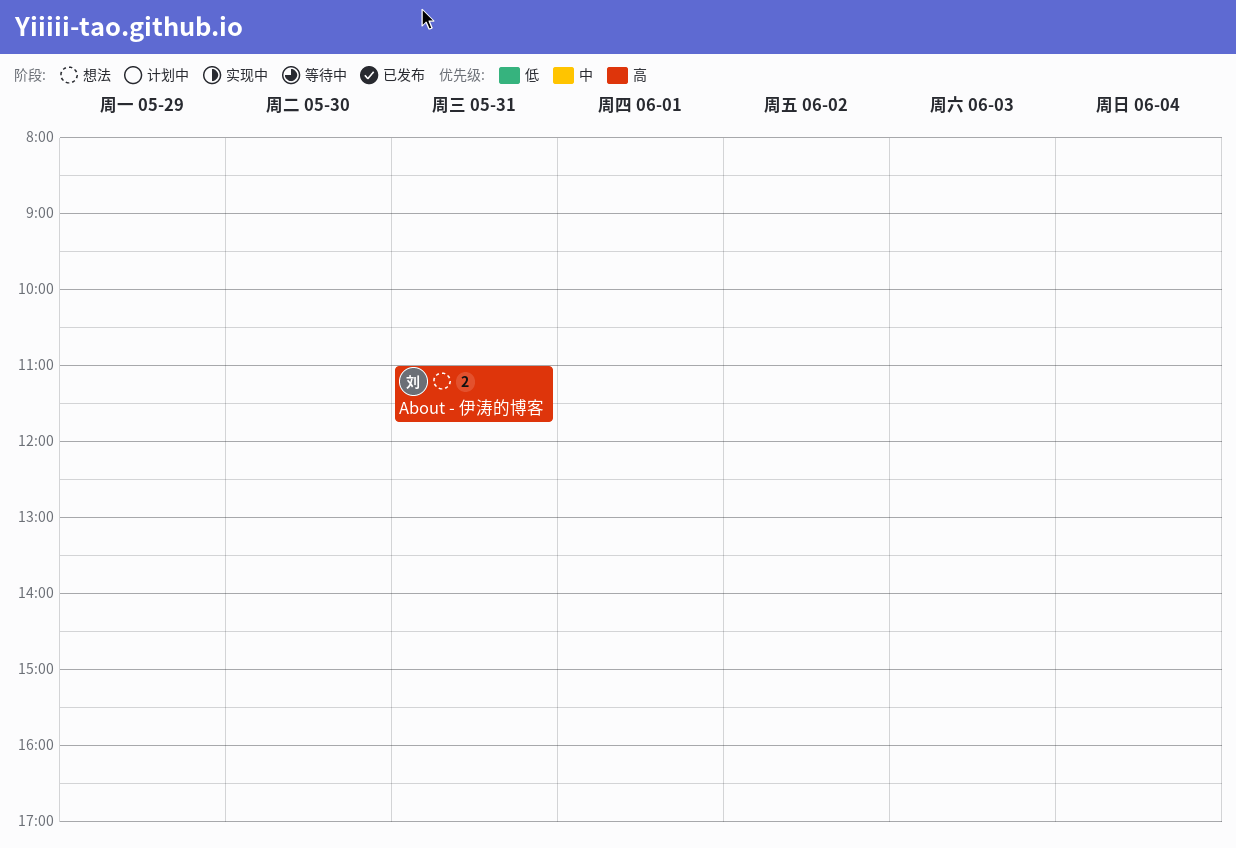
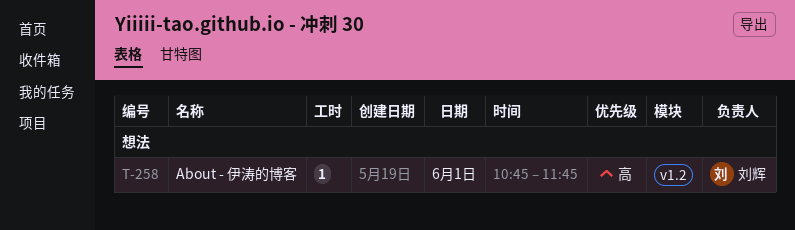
About - 伊涛的博客, estimate: 2 -> 1
About - 伊涛的博客, day: May 31 -> Jun 1
About - 伊涛的博客, begins: 11:00 -> 10:45

